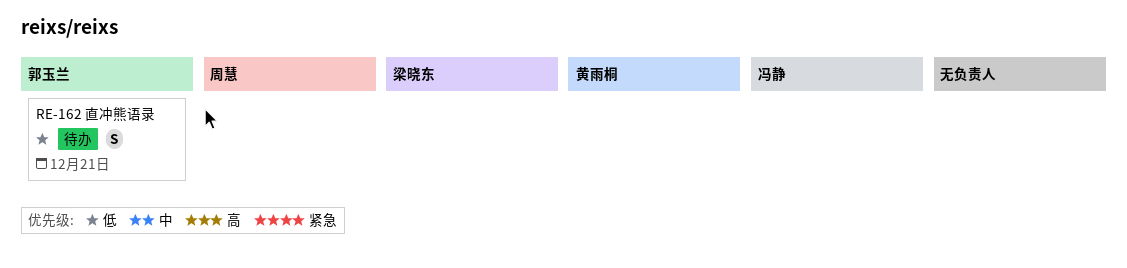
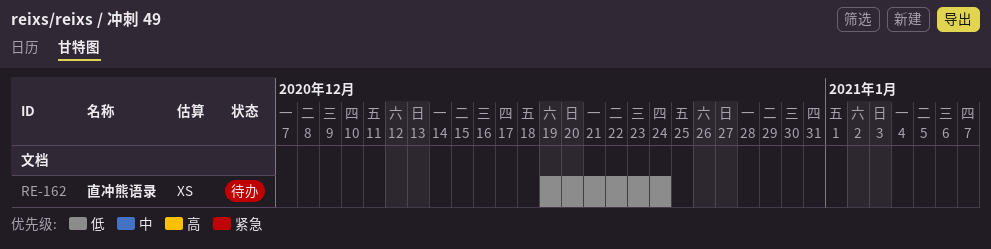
RE-162, estimate: S -> XS
RE-162, due: Dec 21 -> Dec 24

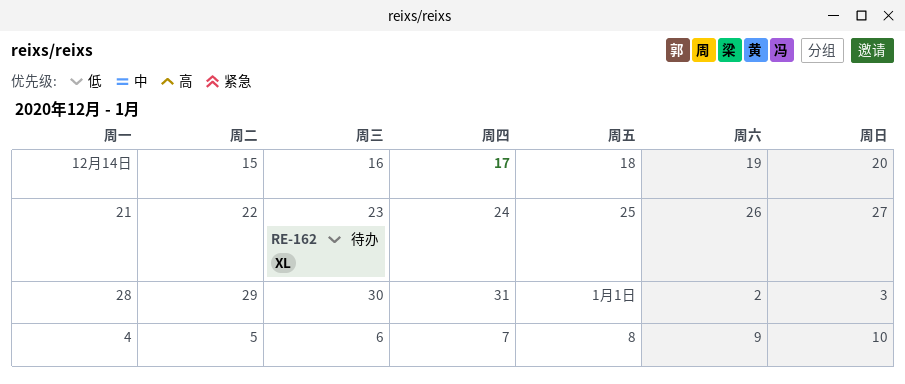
RE-162, estimate: XS -> XL
RE-162, due: Dec 24 -> Dec 23

